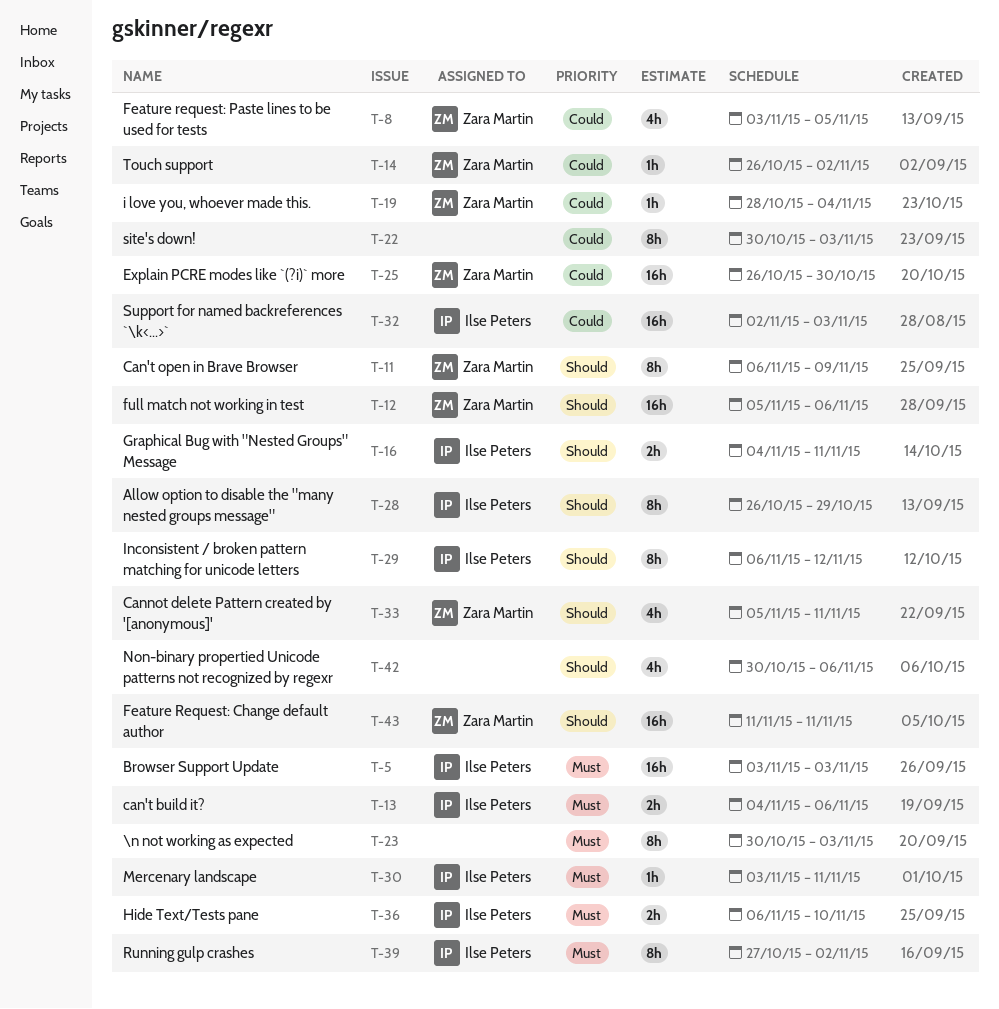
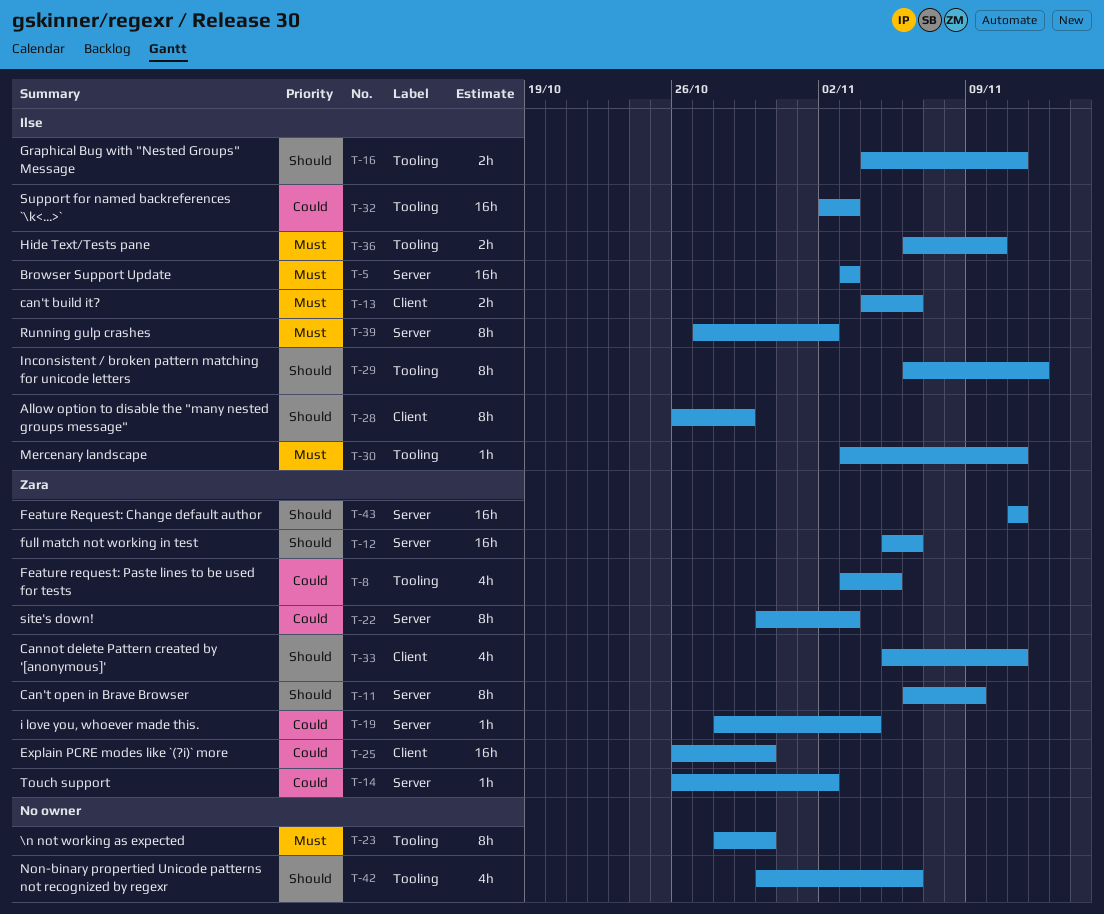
T-22, owner: none -> Zara Martin
T-23, start: Oct 30 -> Oct 28
T-23, due: Nov 3 -> Oct 30

